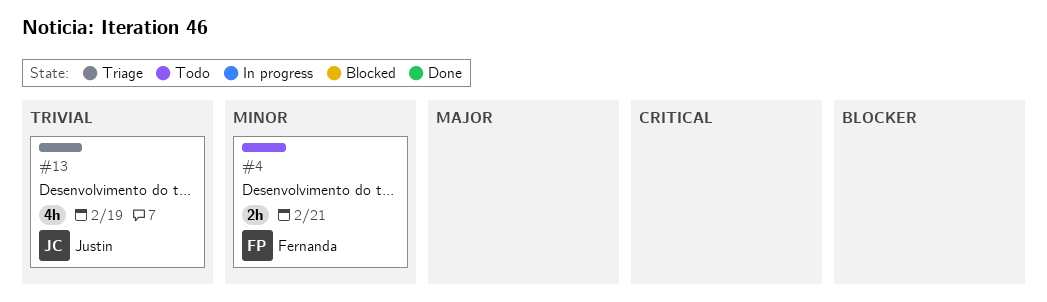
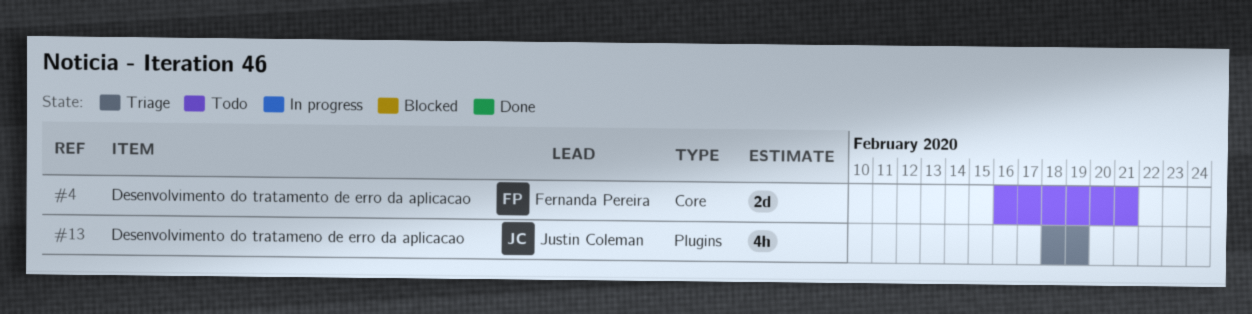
#4, estimate: 2h -> 2d

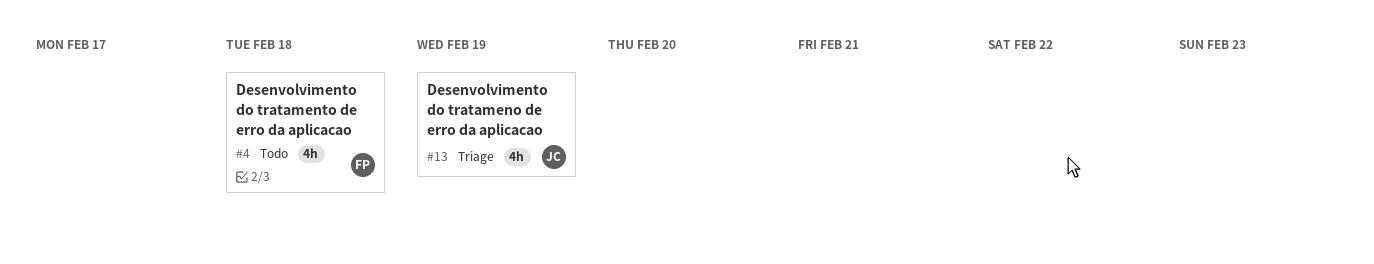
#4, estimate: 2d -> 4h
#4, due: Feb 21 -> Feb 18

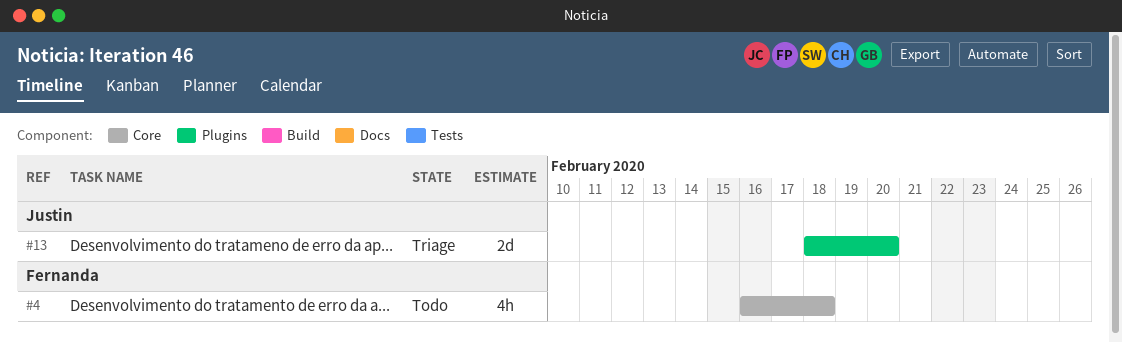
#13, estimate: 4h -> 2d
#13, due: Feb 19 -> Feb 20

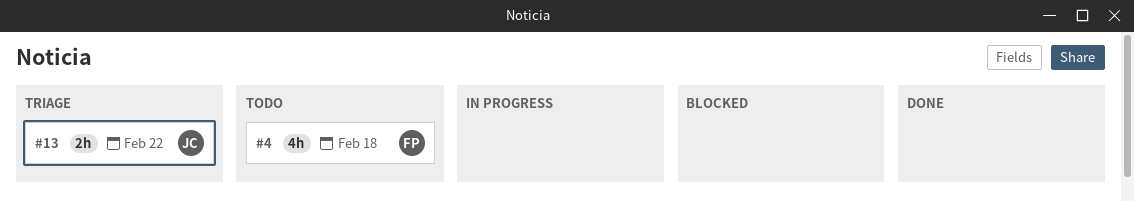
#13, estimate: 2d -> 2h
#13, due: Feb 20 -> Feb 22

